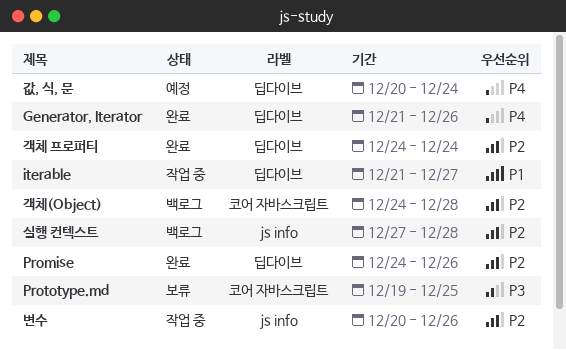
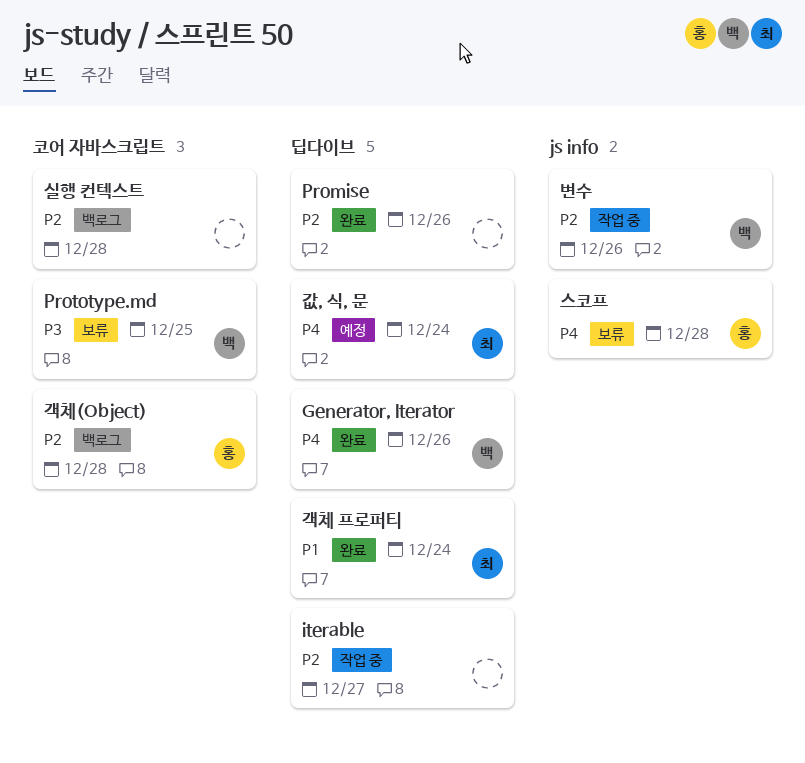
iterable, priority: P1 -> P2
객체 프로퍼티, priority: P2 -> P1
스코프: none -> present
실행 컨텍스트, label: js info -> 코어 자바스크립트

